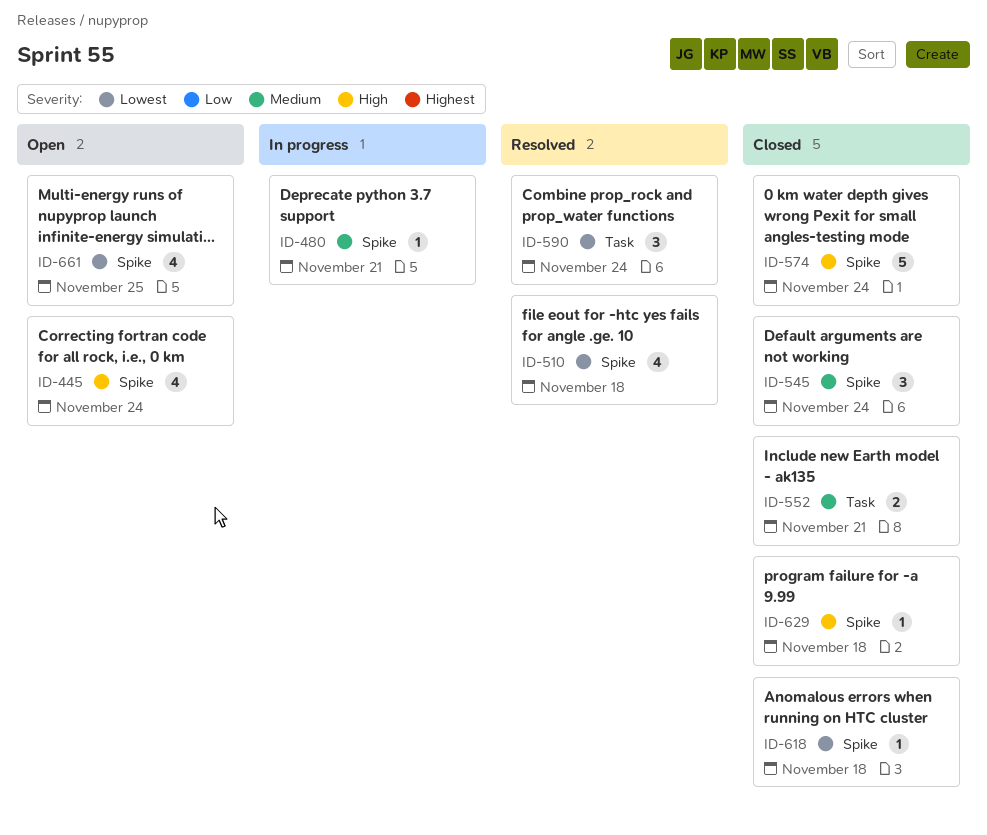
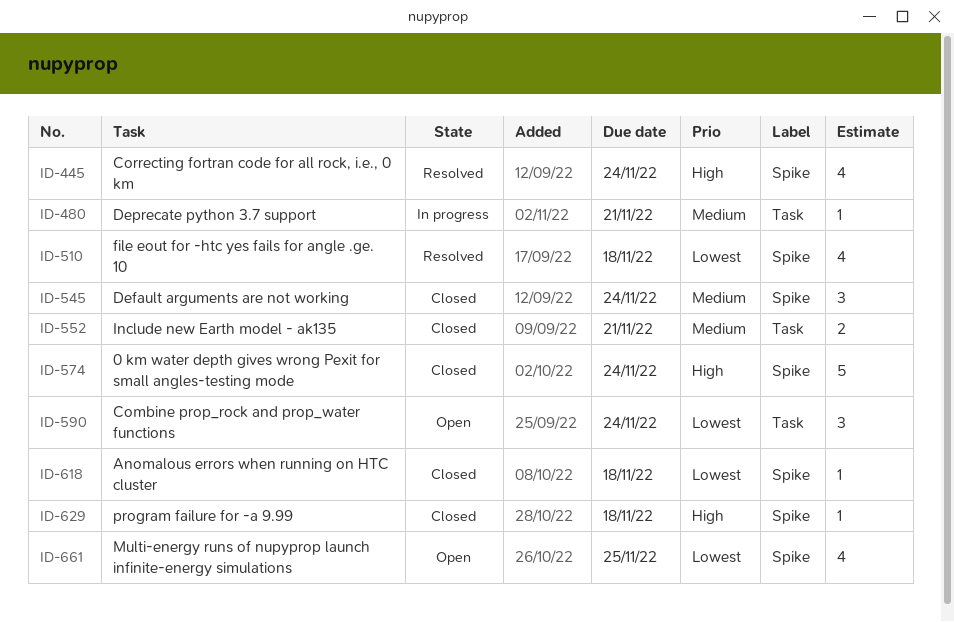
ID-445, status: Open -> Resolved
ID-480, label: Spike -> Task
ID-590, status: Resolved -> Open

